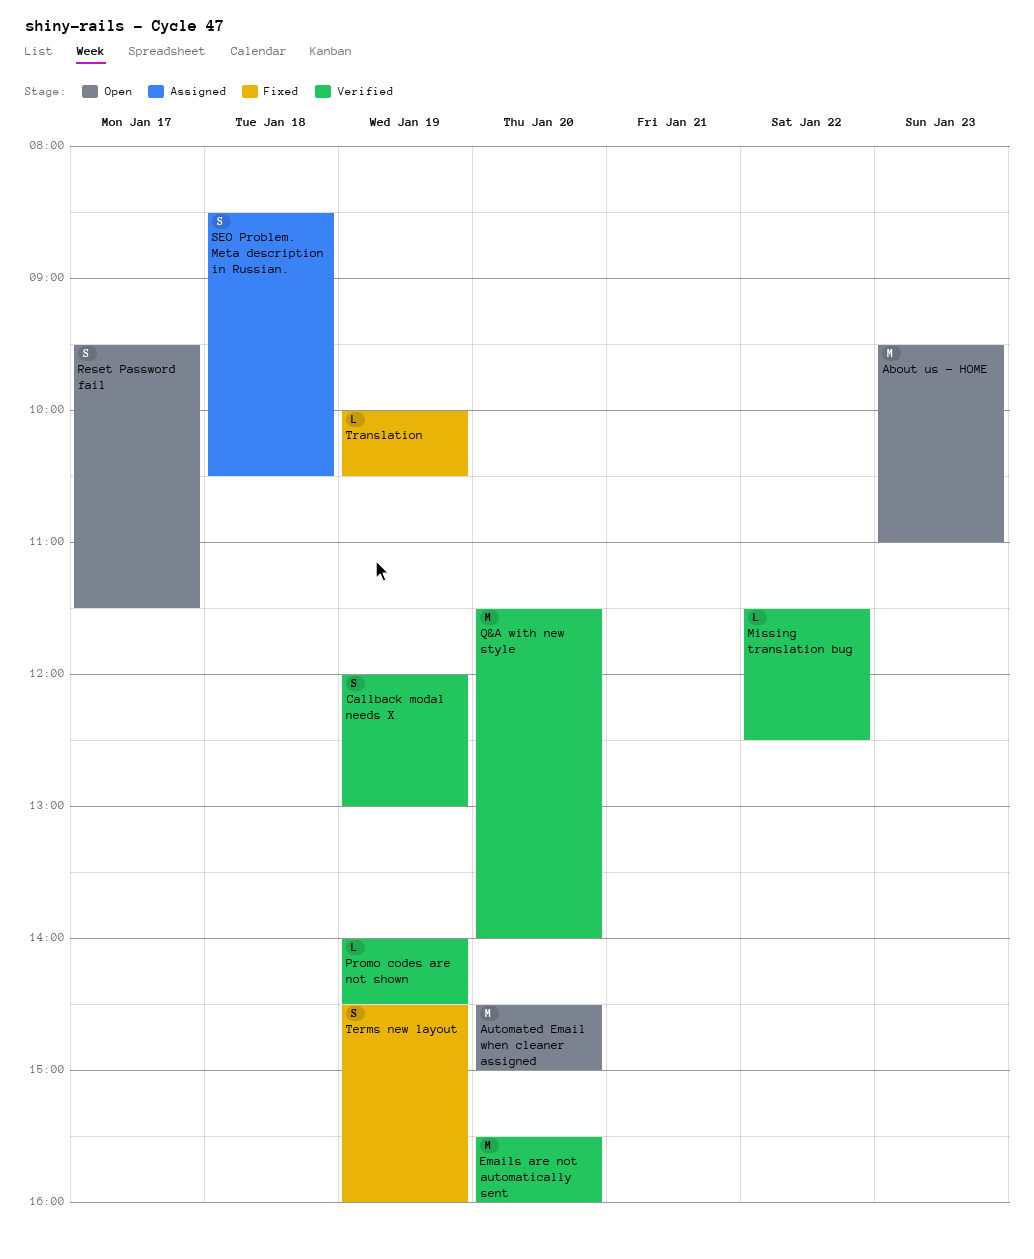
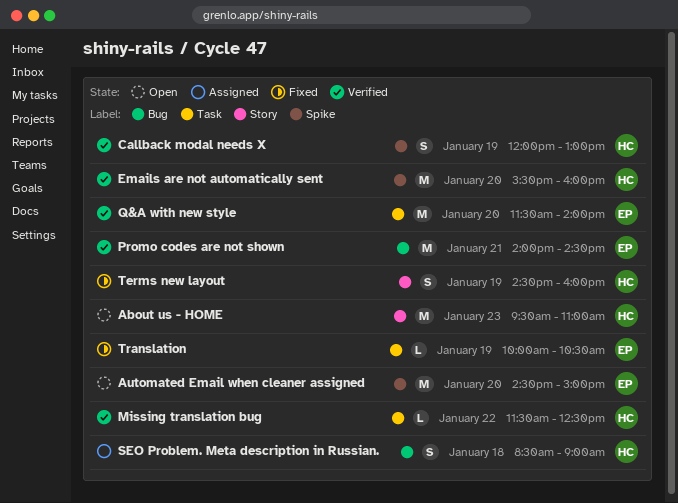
Promo codes are not shown, estimate: L -> M
Promo codes are not shown, day: Jan 19 -> Jan 21
Reset Password fail: present -> none
SEO Problem. Meta description in Russian., ends: 10:30 -> 09:00

